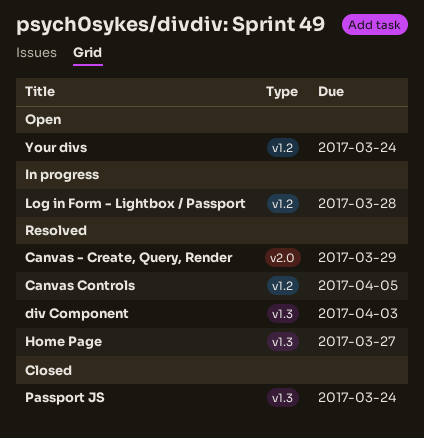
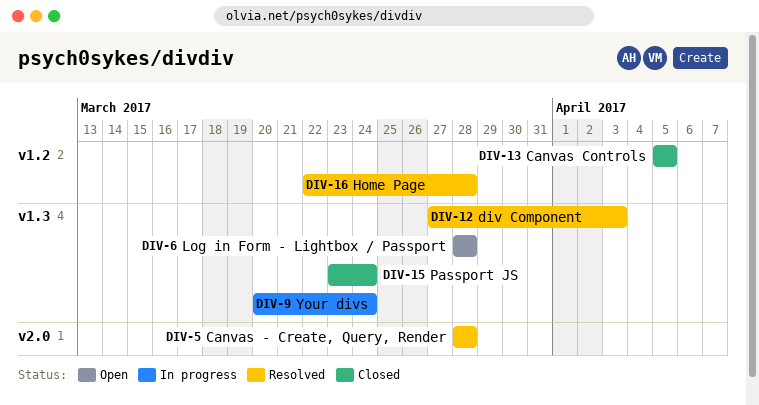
Canvas - Create, Query, Render, due: Mar 29 -> Mar 28
Canvas Controls, status: Resolved -> Closed
Home Page, label: v1.3 -> v1.2
Home Page, due: Mar 27 -> Mar 28
Log in Form - Lightbox / Passport, status: In progress -> Open
Log in Form - Lightbox / Passport, label: v1.2 -> v1.3
Your divs, status: Open -> In progress
Your divs, label: v1.2 -> v1.3

